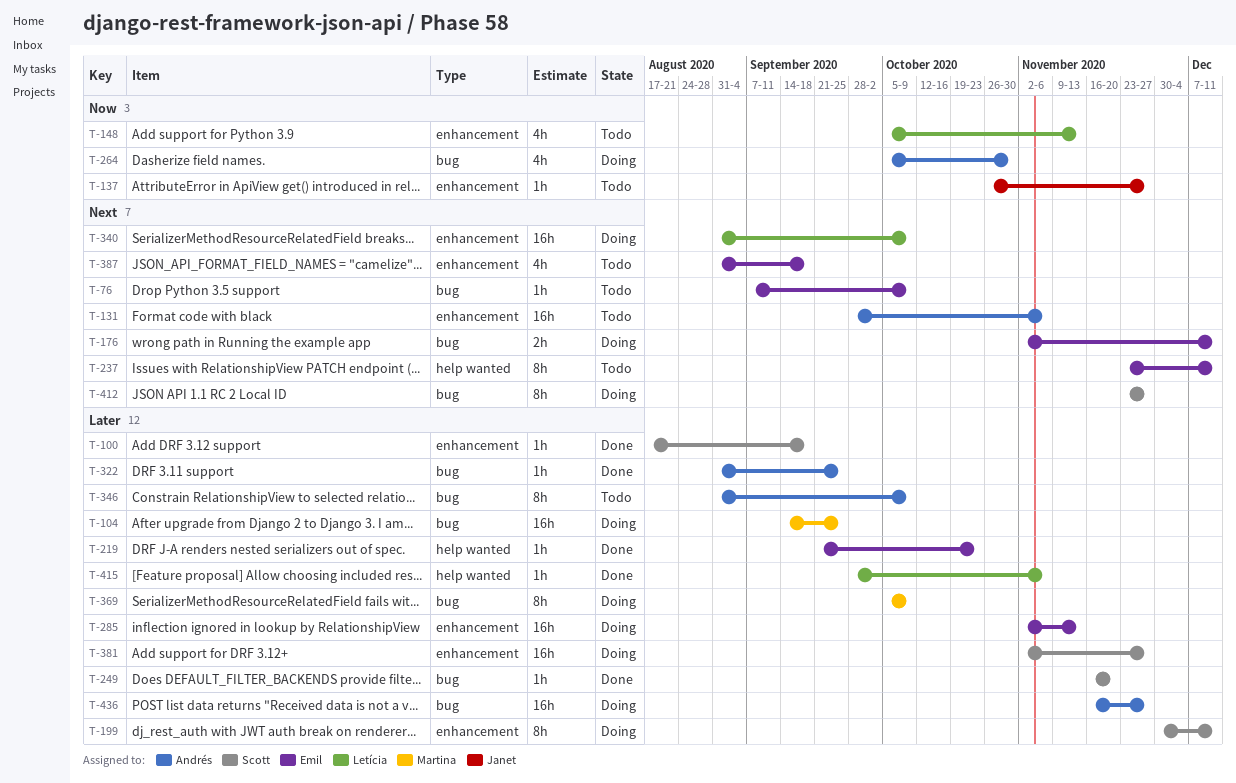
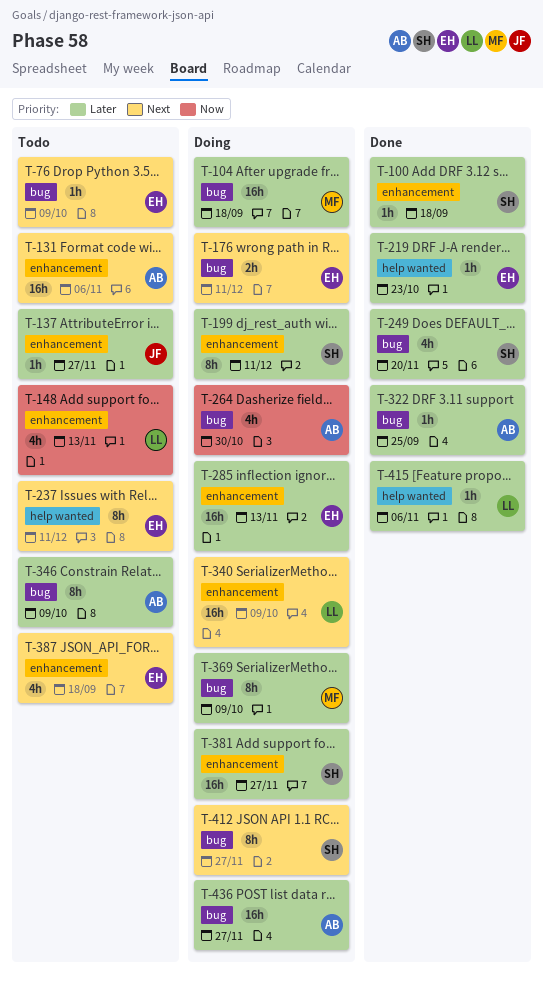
T-104, due: Sep 25 -> Sep 18
T-137, priority: Now -> Later
T-249, estimate: 1h -> 4h

